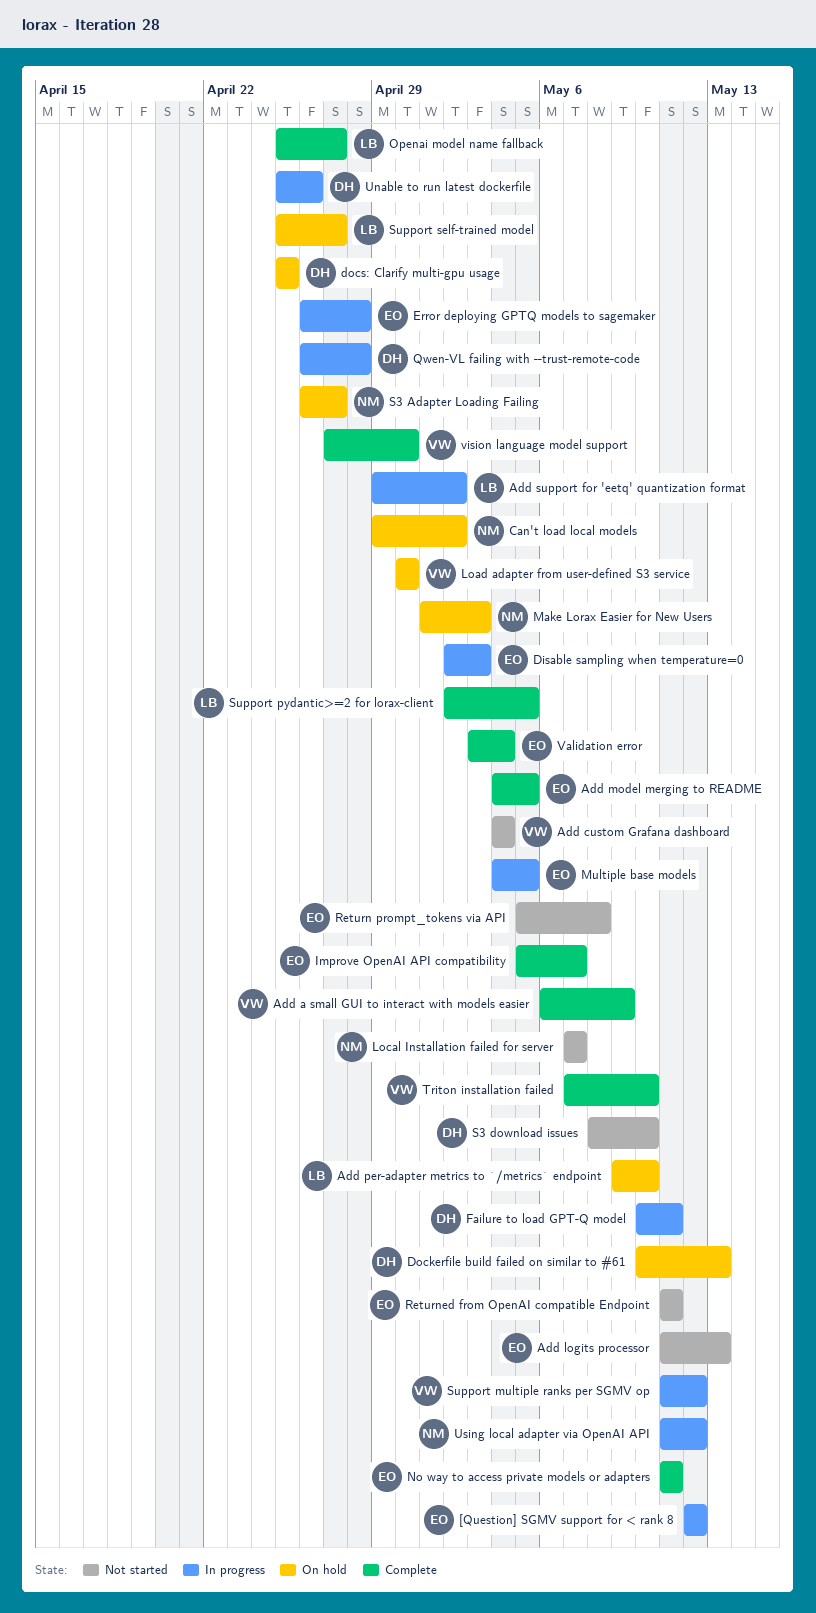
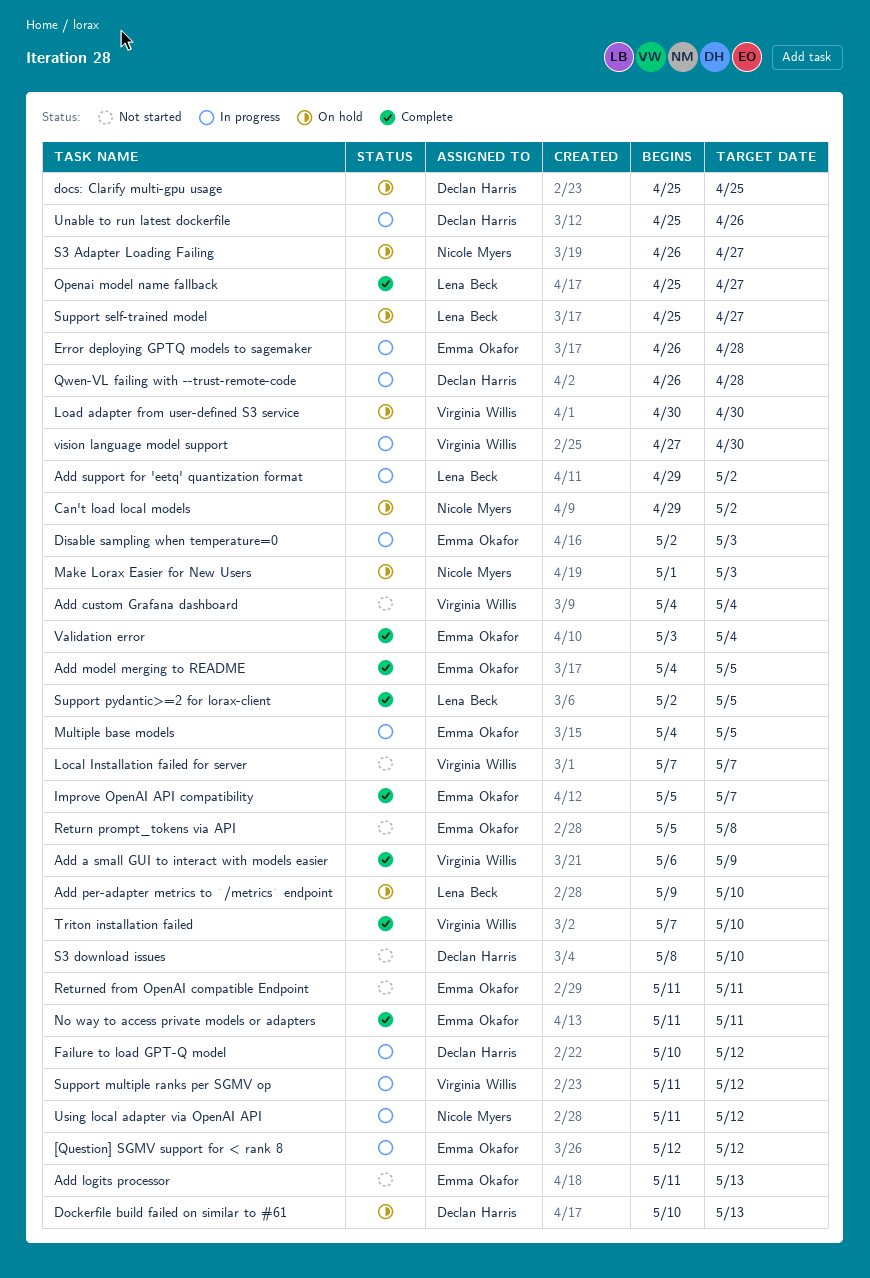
Failure to load GPT-Q model, due: May 11 -> May 12
Local Installation failed for server, owner: Nicole Myers -> Virginia Willis
vision language model support, status: Complete -> In progress

